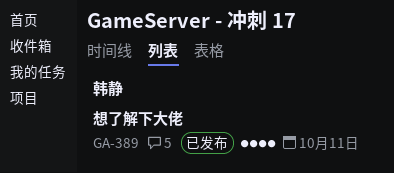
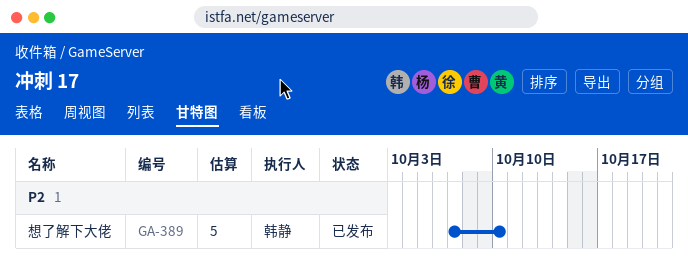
GA-389, estimate: 4 -> 5
GA-389, due: Oct 11 -> Oct 10

